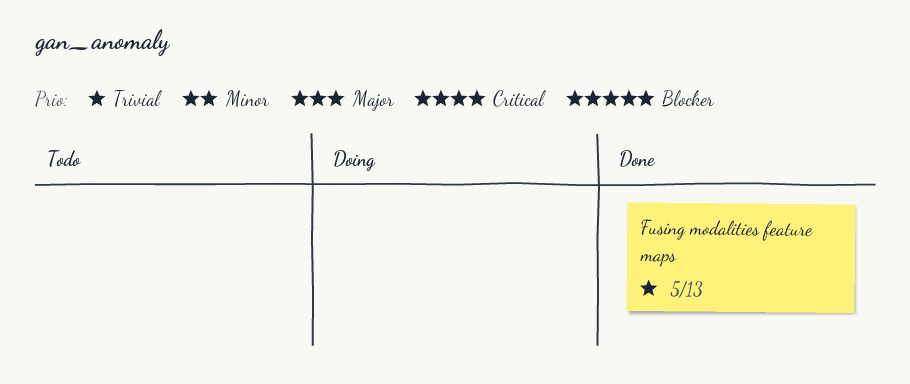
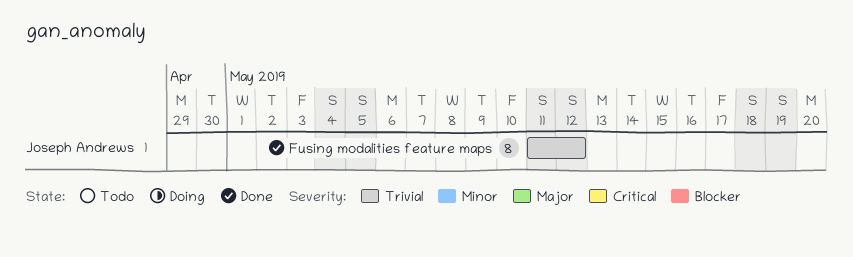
Fusing modalities feature maps, due: May 13 -> May 12

